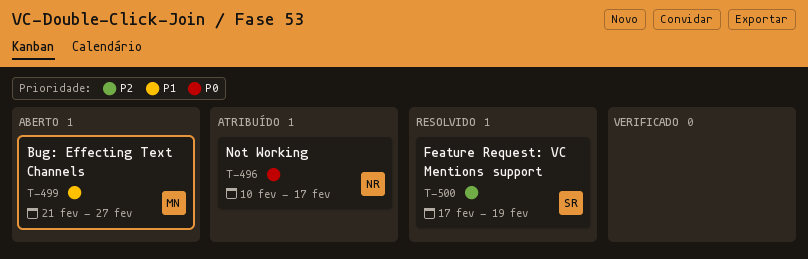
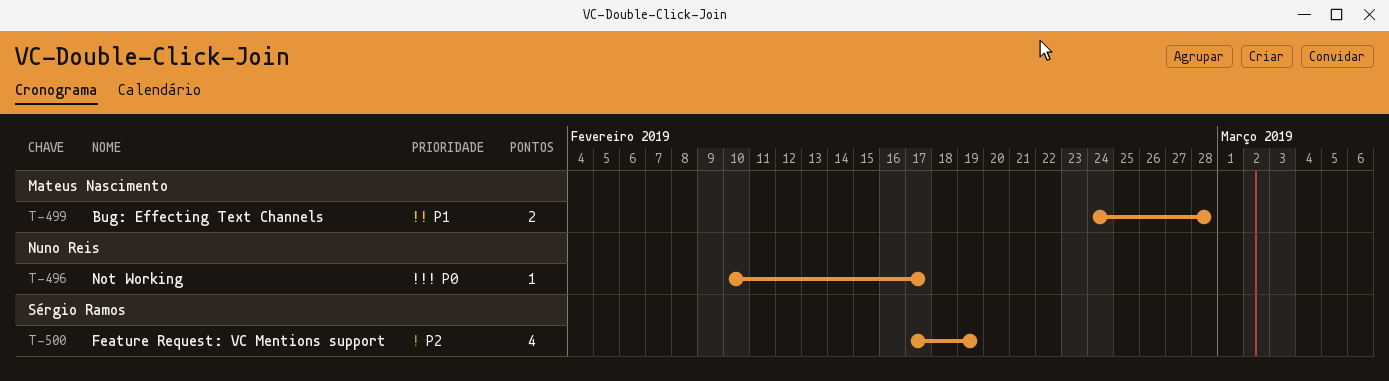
T-499, start: Feb 21 -> Feb 24
T-499, due: Feb 27 -> Feb 28

